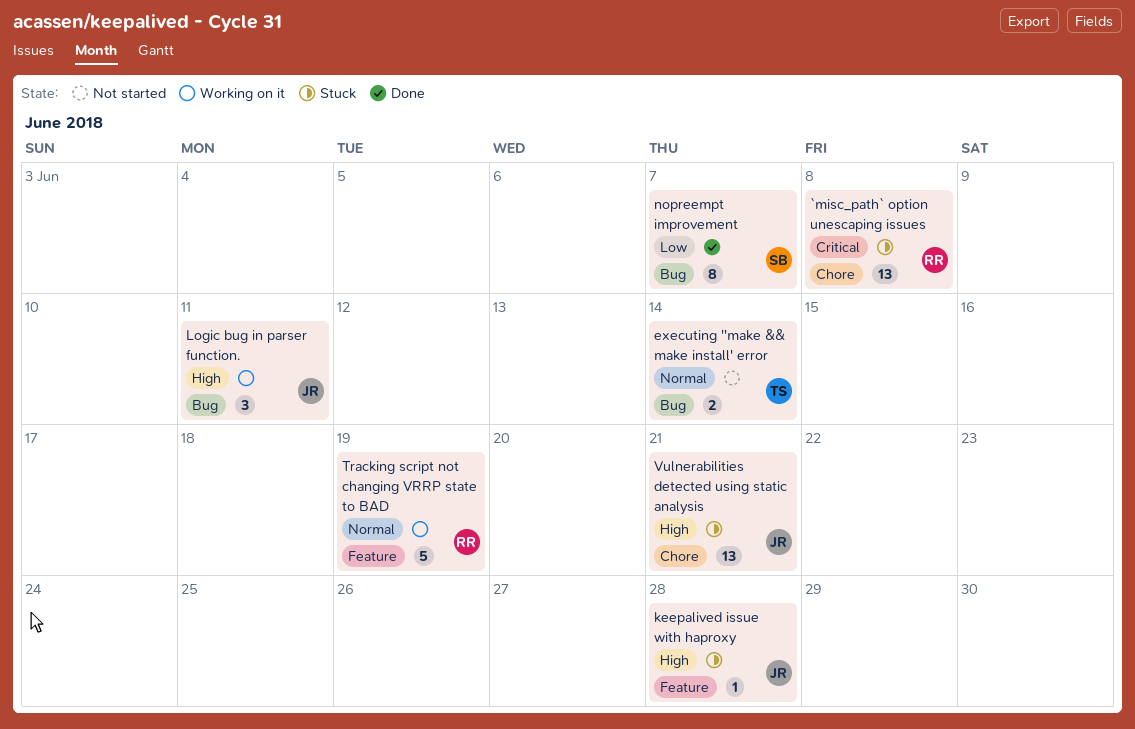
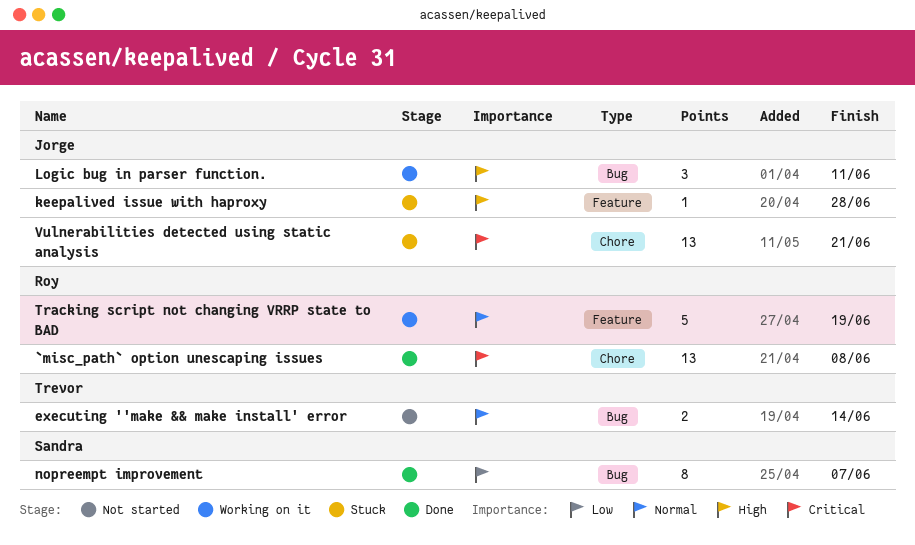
`misc_path` option unescaping issues, status: Stuck -> Done
Vulnerabilities detected using static analysis, priority: High -> Critical

